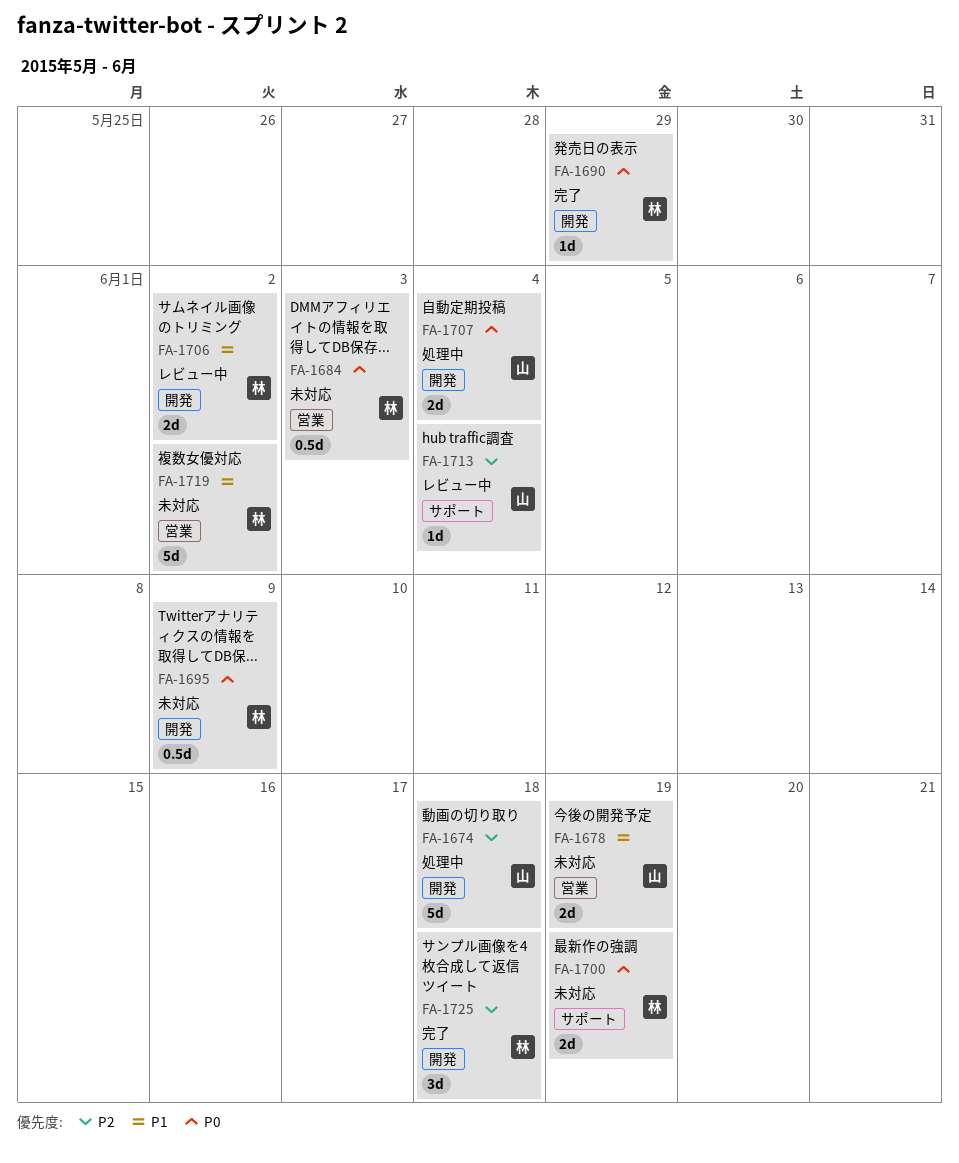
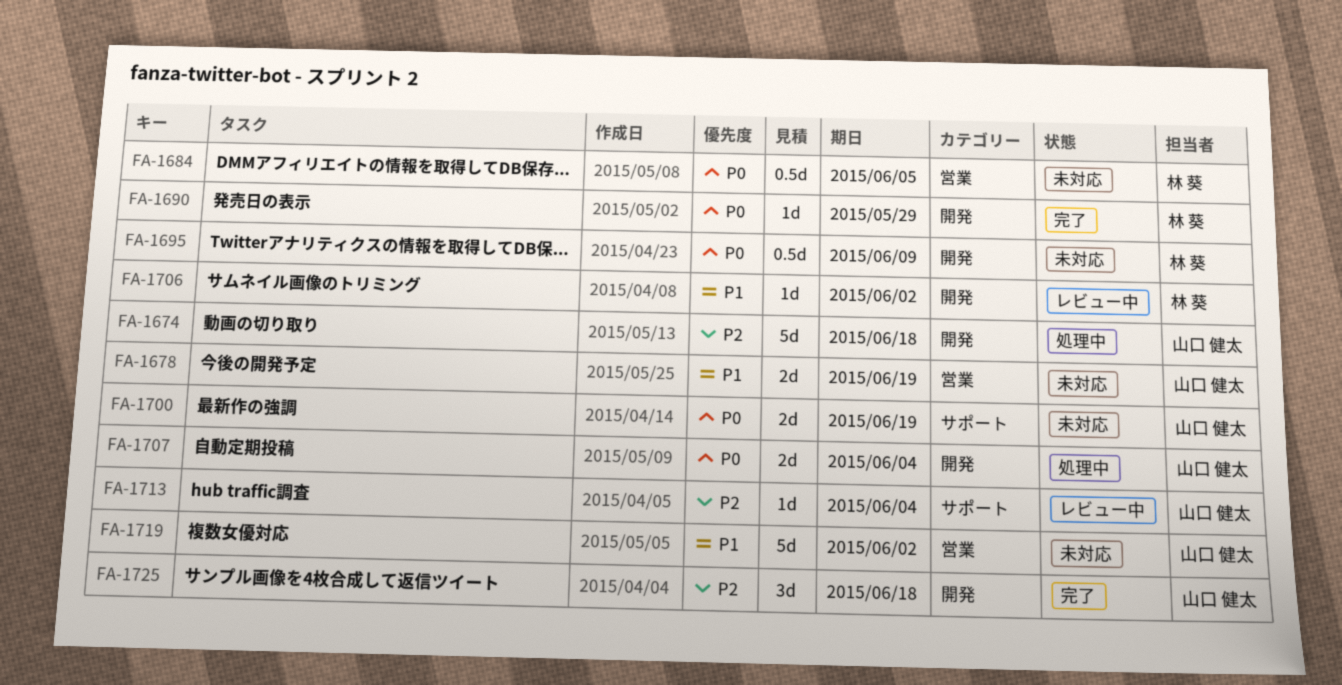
FA-1684, due: Jun 3 -> Jun 5
FA-1700, owner: 林 葵 -> 山口 健太
FA-1706, estimate: 2d -> 1d
FA-1719, owner: 林 葵 -> 山口 健太
FA-1725, owner: 林 葵 -> 山口 健太

